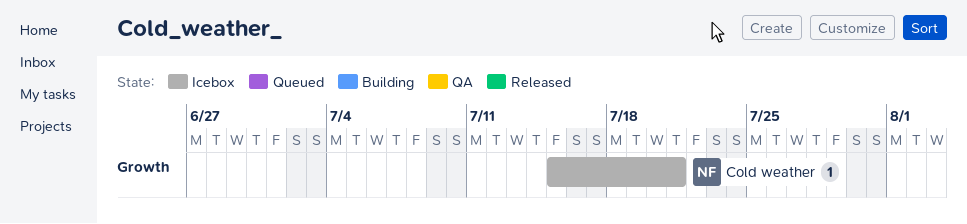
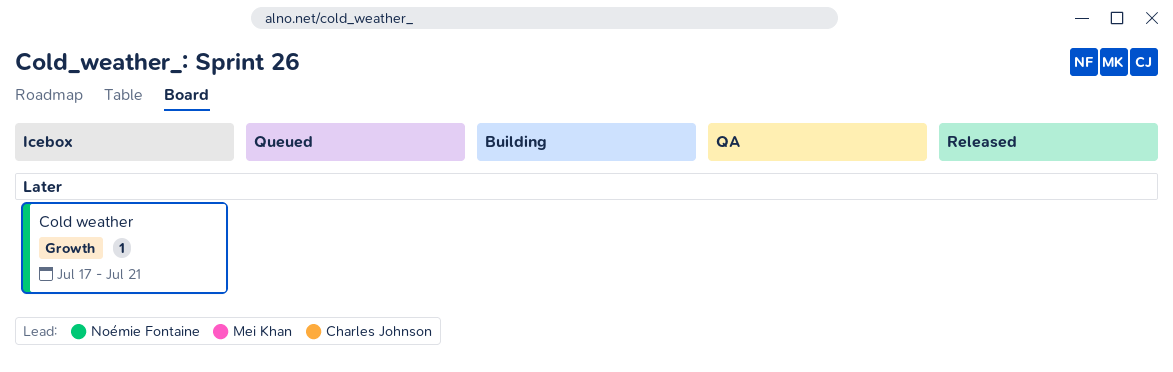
Cold weather, start: Jul 15 -> Jul 17

